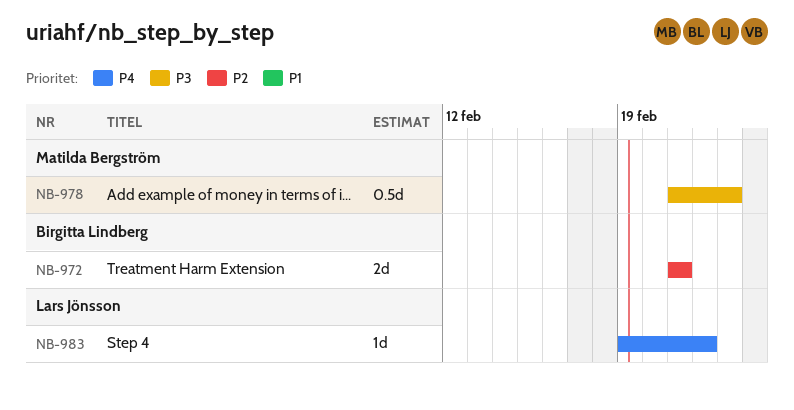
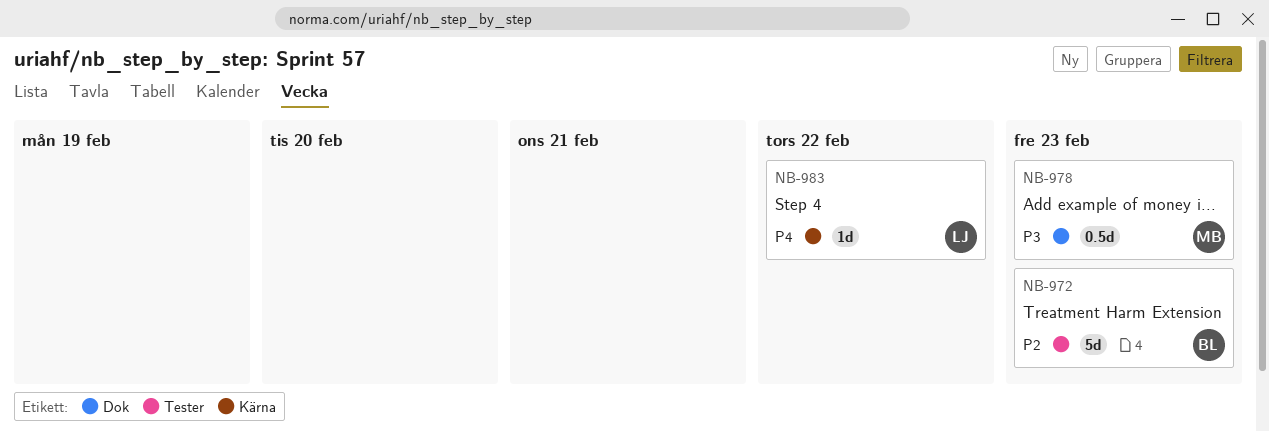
NB-972, estimate: 2d -> 5d
NB-972, due: Feb 21 -> Feb 23

